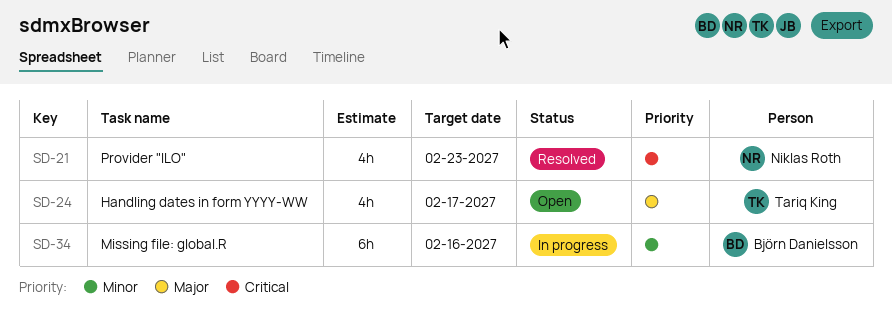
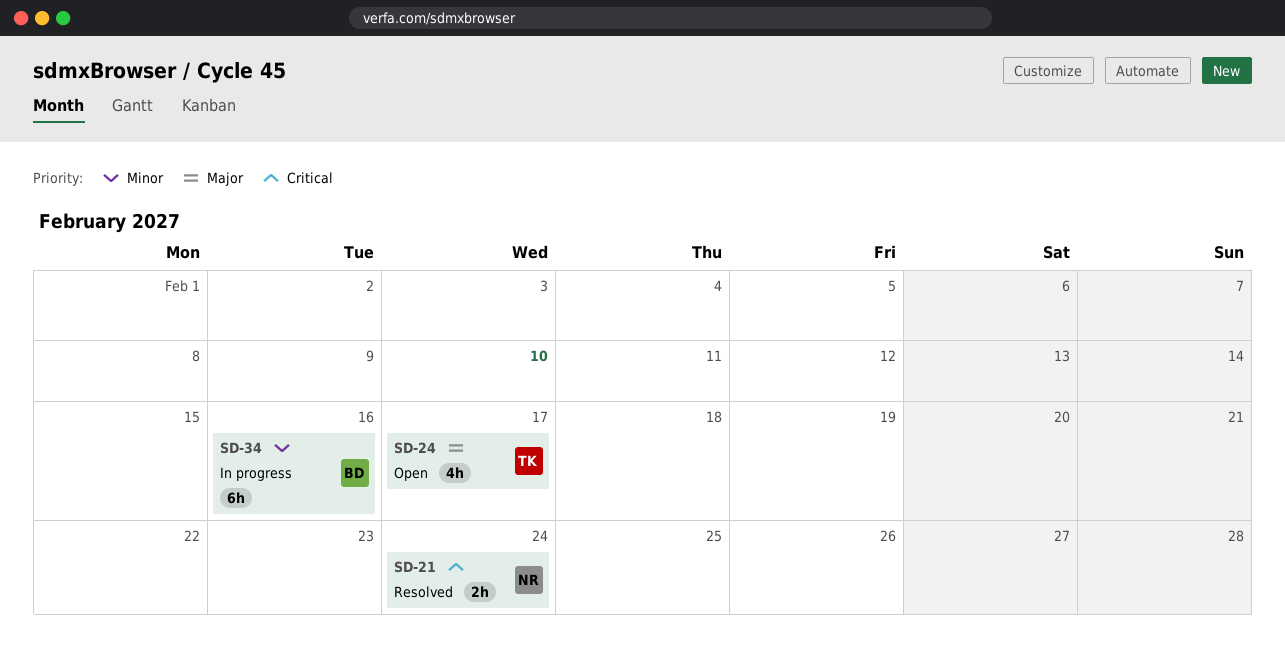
SD-21, estimate: 4h -> 2h
SD-21, due: Feb 23 -> Feb 24

